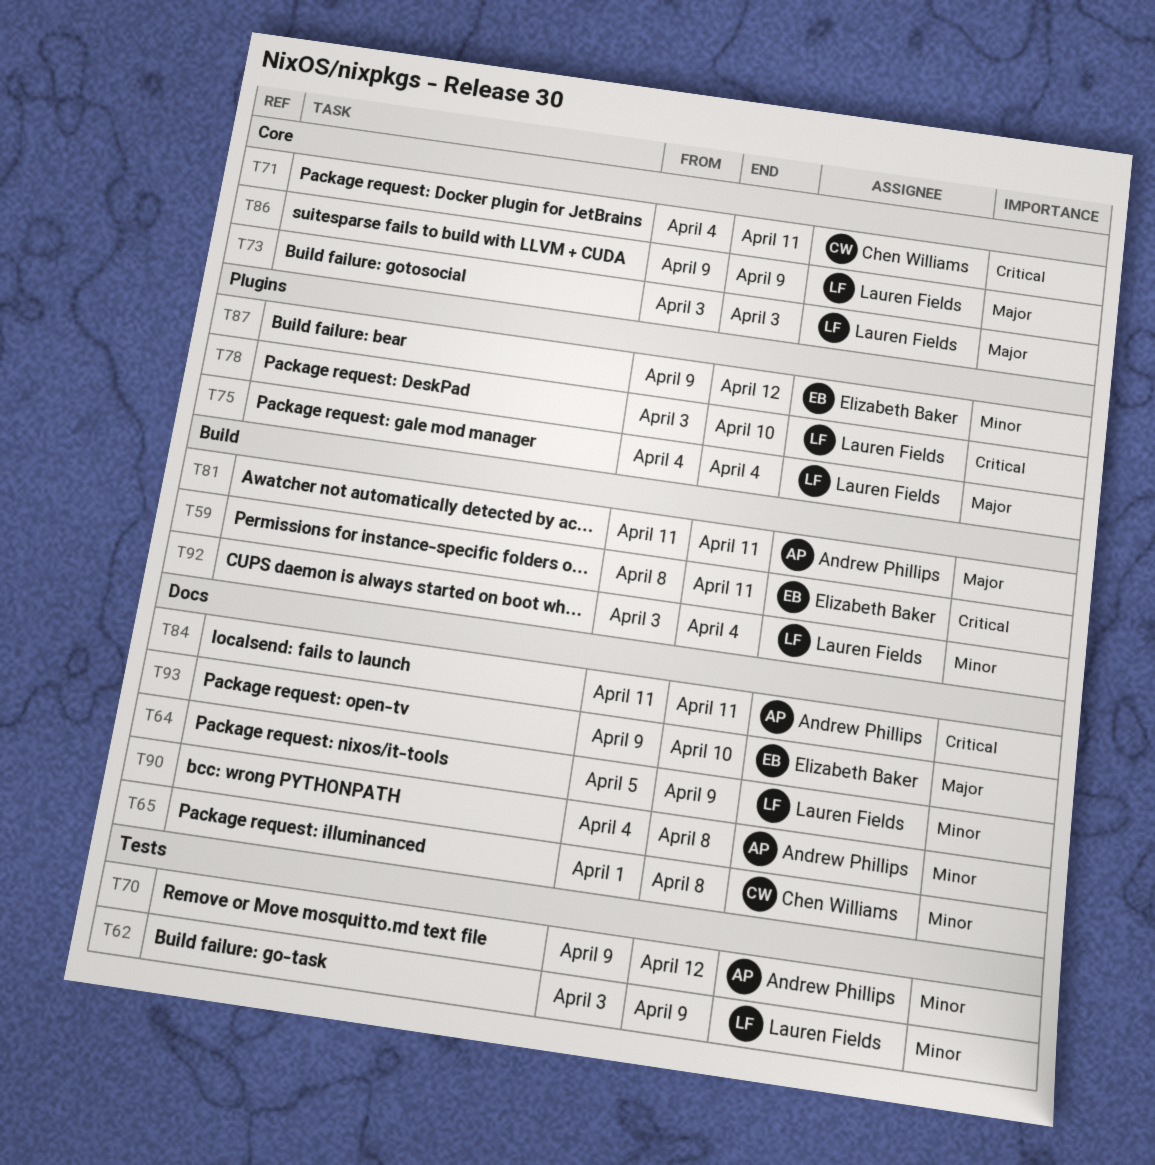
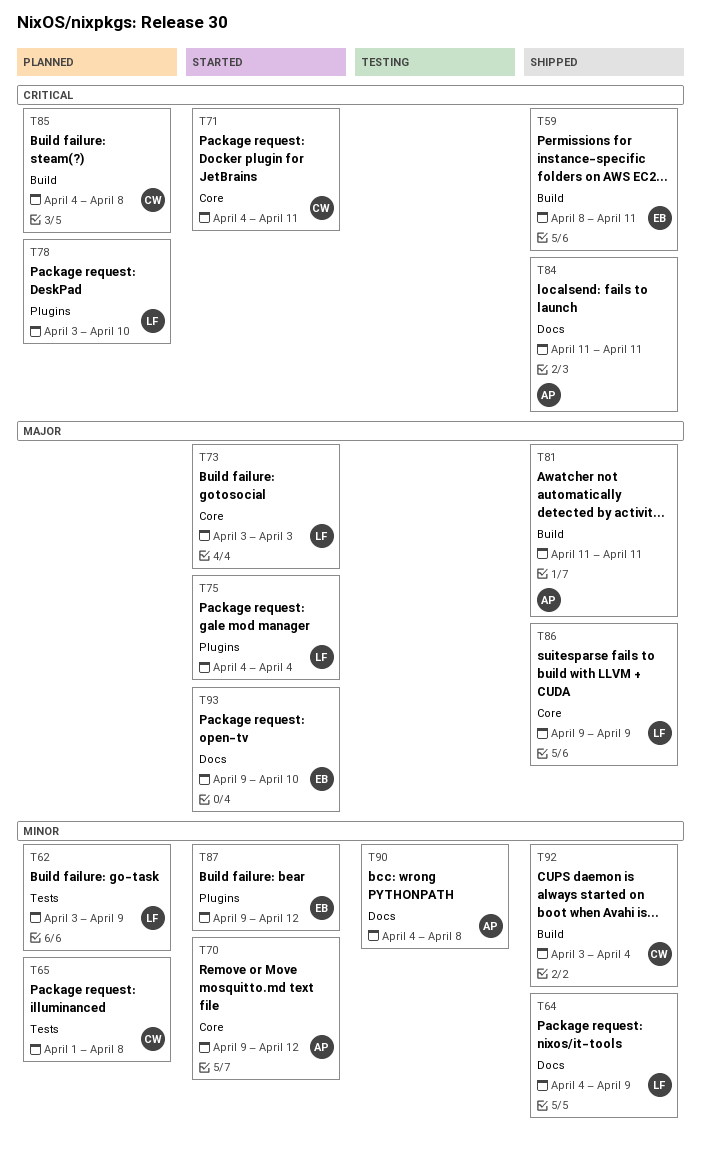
T64, start: Apr 5 -> Apr 4
T65, label: Docs -> Tests
T70, label: Tests -> Core
T85: none -> present
T92, owner: Lauren Fields -> Chen Williams

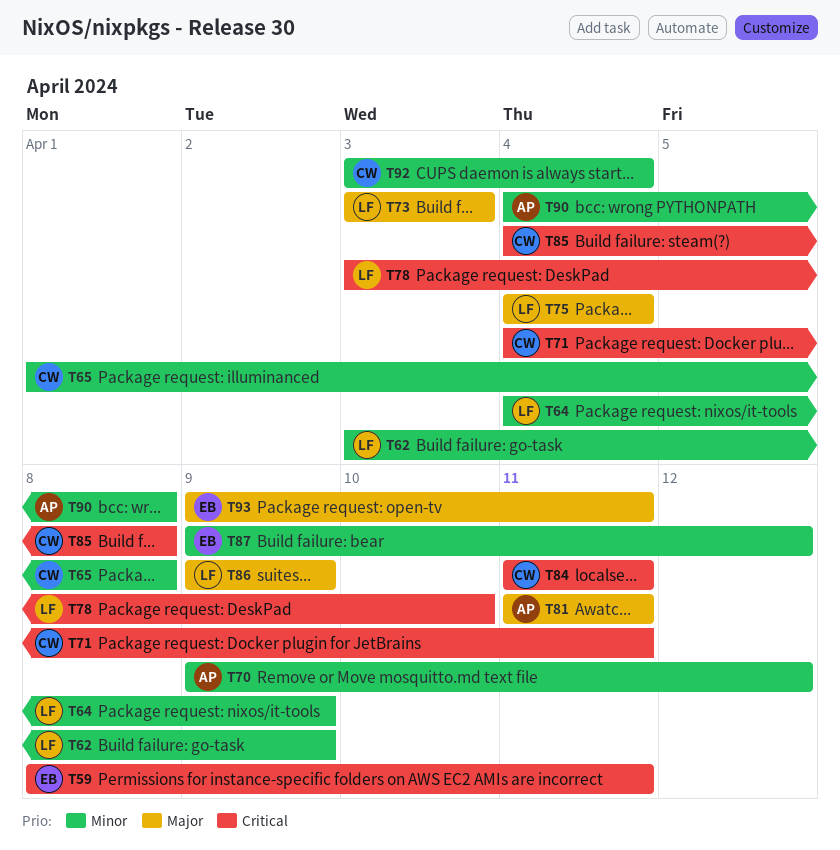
T84, owner: AP -> CW
T93, due: Apr 10 -> Apr 11

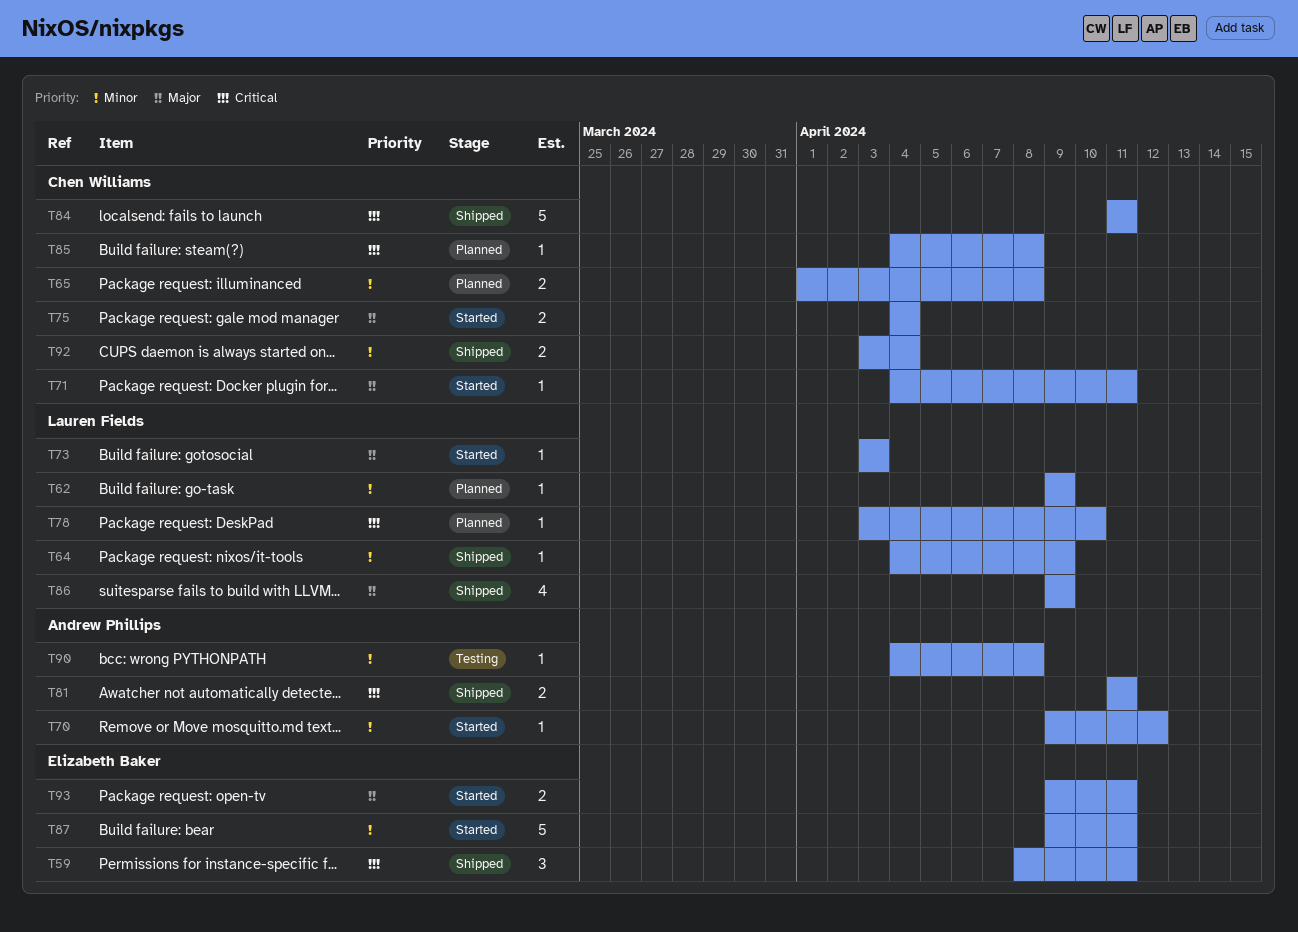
T62, start: Apr 3 -> Apr 9
T71, priority: Critical -> Major
T75, owner: Lauren Fields -> Chen Williams
T81, priority: Major -> Critical
T87, due: Apr 12 -> Apr 11

